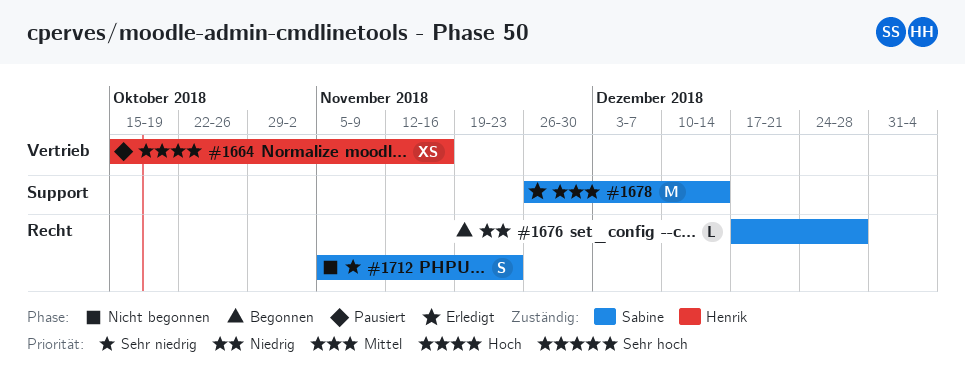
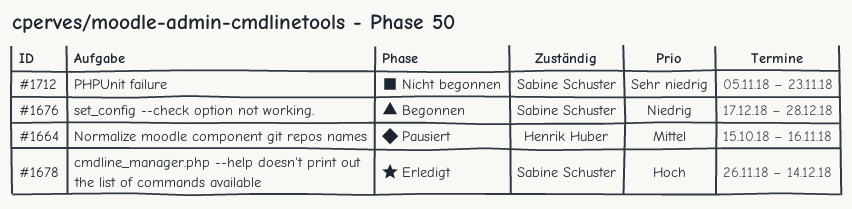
#1664, priority: Hoch -> Mittel
#1678, priority: Mittel -> Hoch

